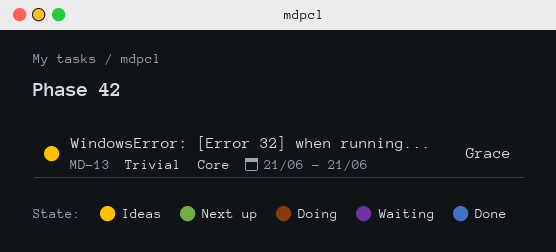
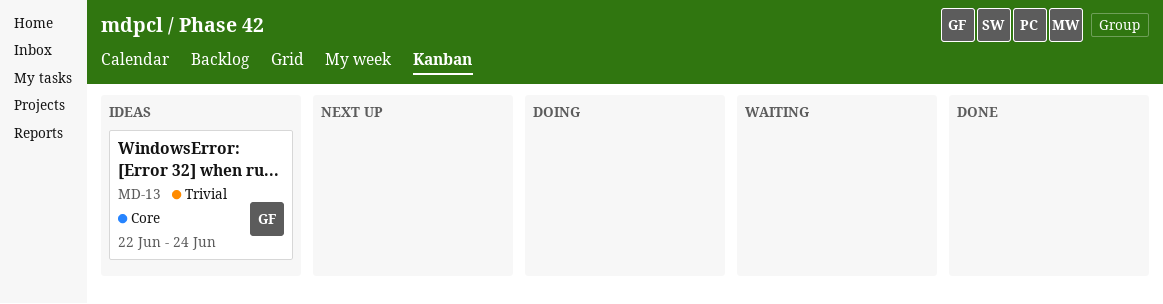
MD-13, start: Jun 21 -> Jun 22
MD-13, due: Jun 21 -> Jun 24

